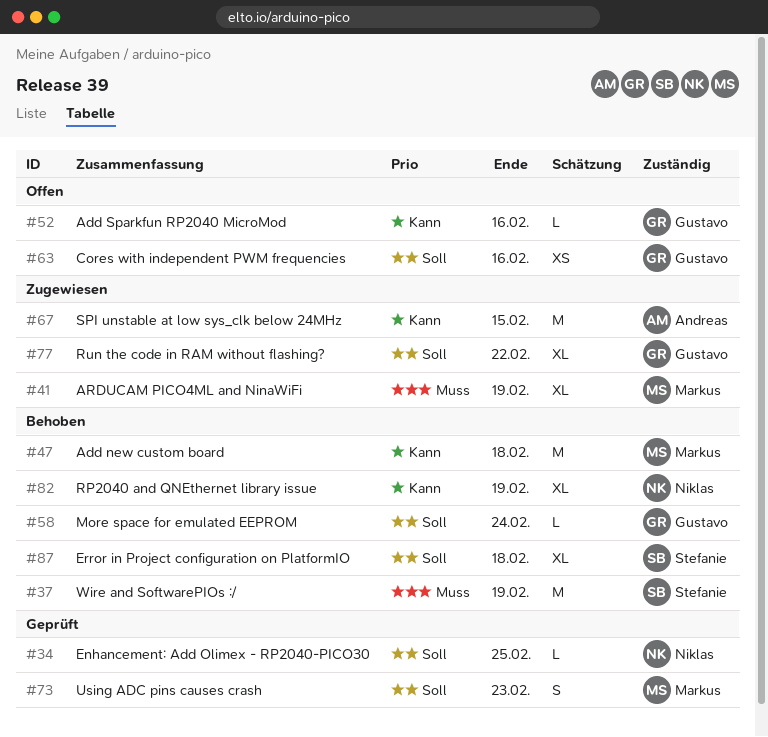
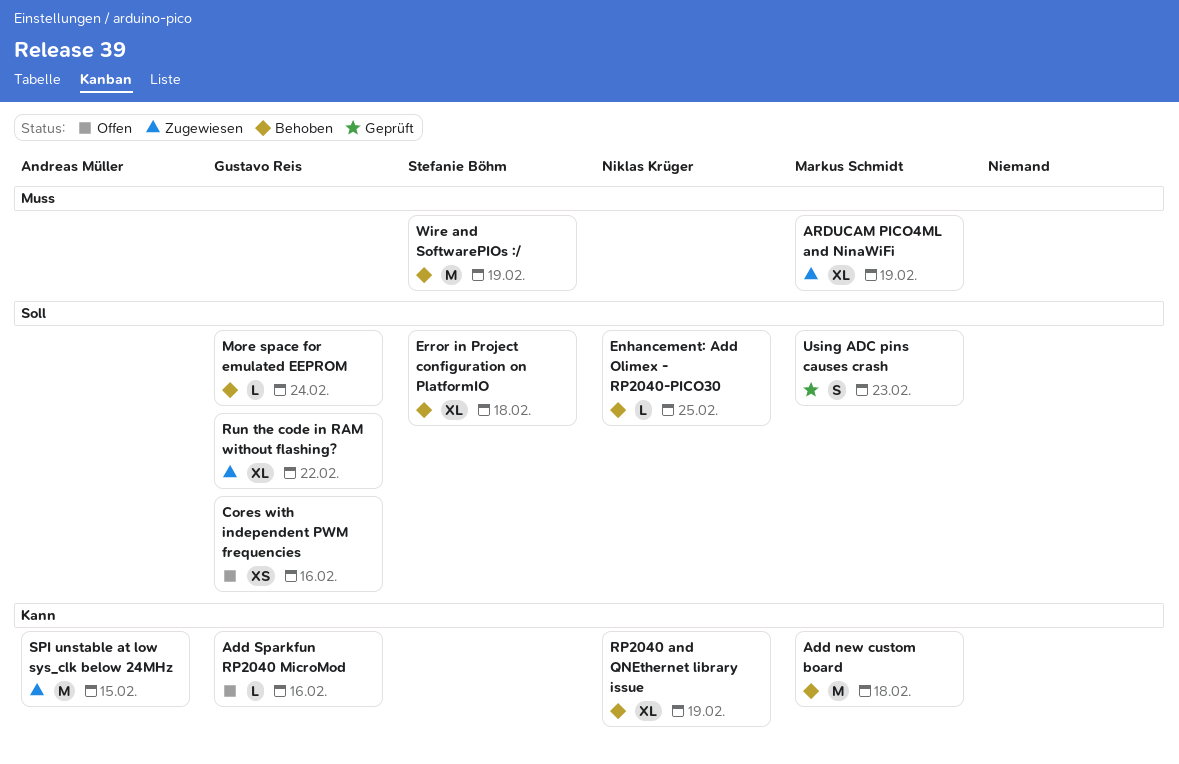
Enhancement: Add Olimex - RP2040-PICO30, status: Geprüft -> Behoben

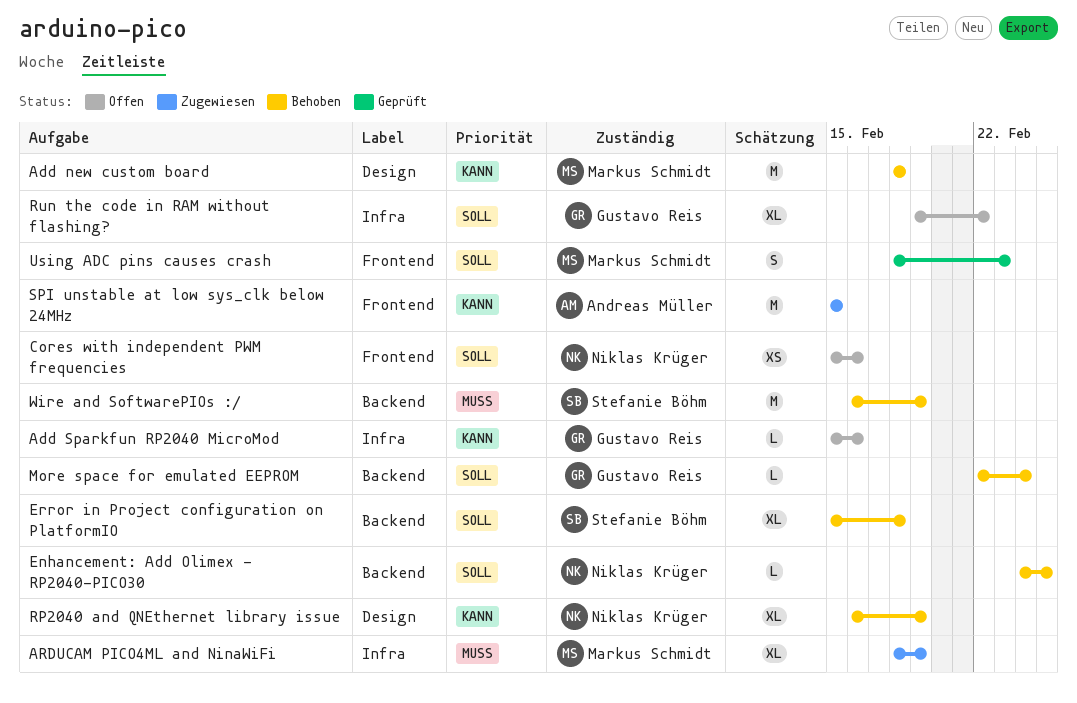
Cores with independent PWM frequencies, owner: Gustavo Reis -> Niklas Krüger
Run the code in RAM without flashing?, status: Zugewiesen -> Offen

